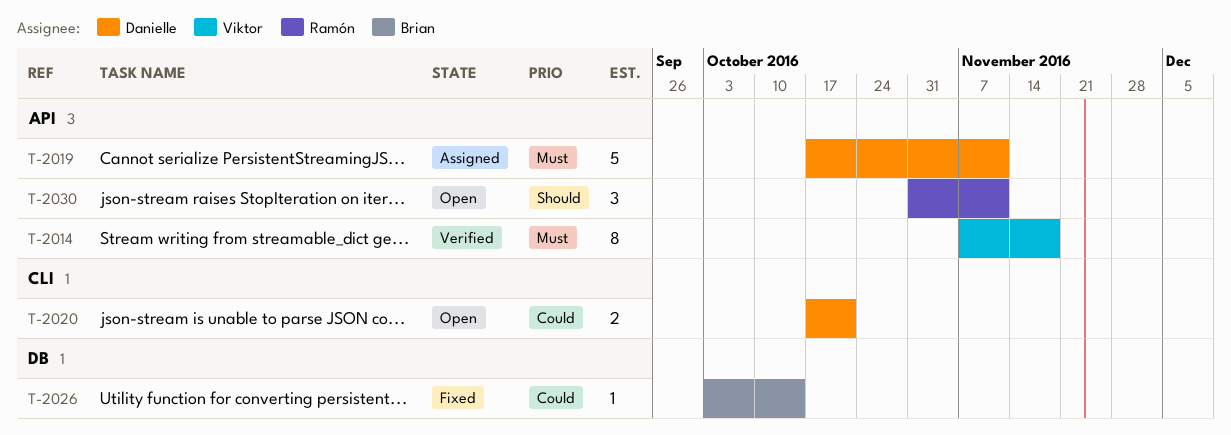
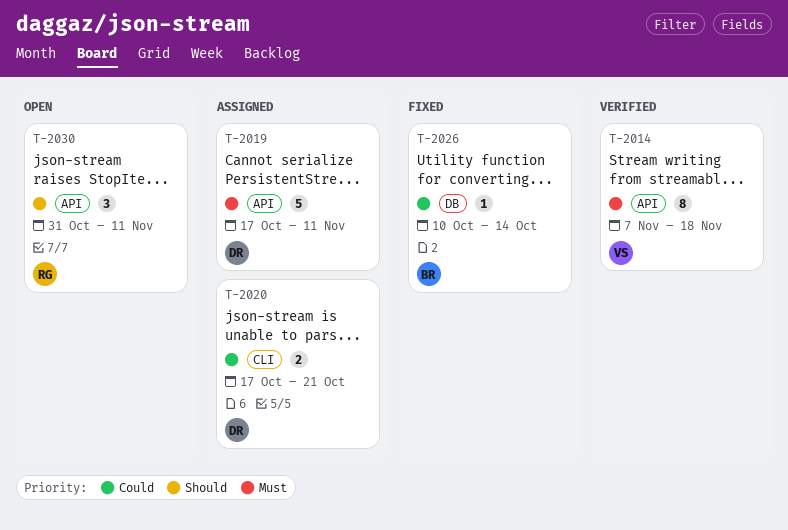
T-2020, status: Open -> Assigned
T-2026, start: Oct 3 -> Oct 10

